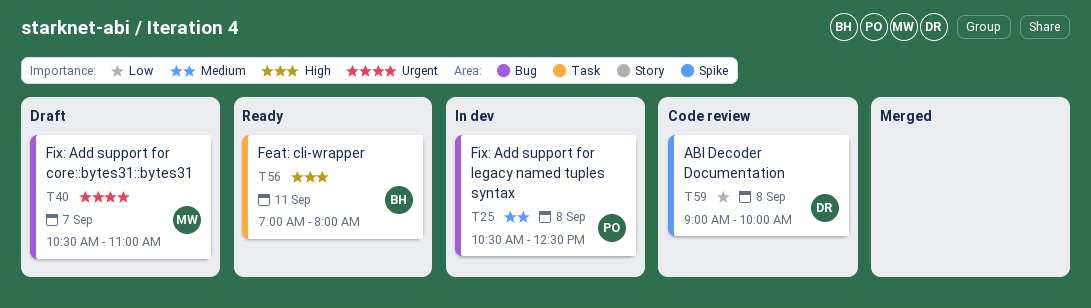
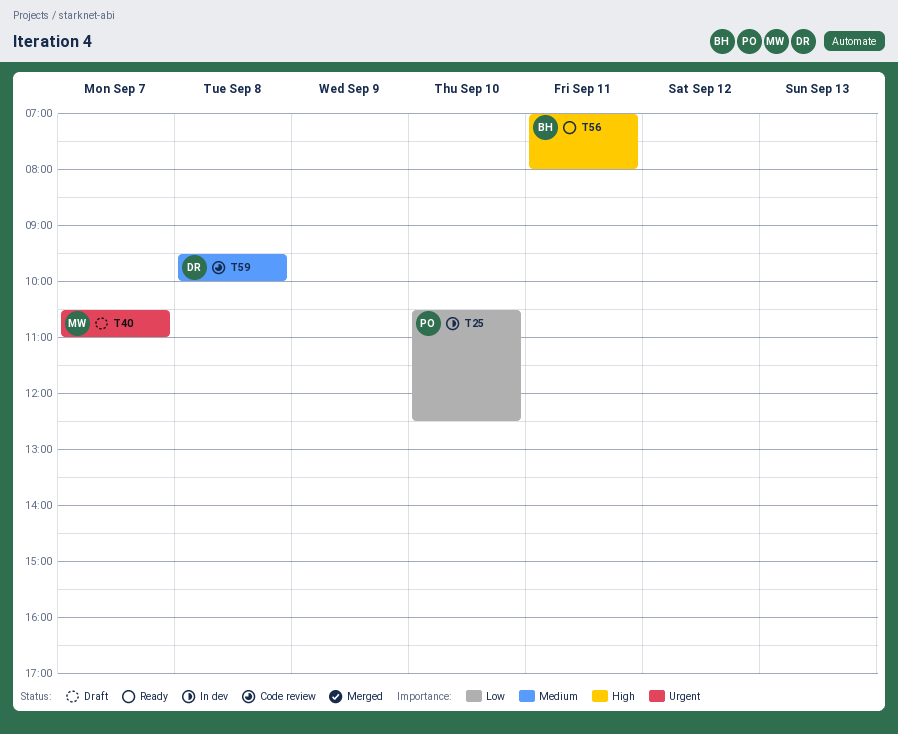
T25, priority: Medium -> Low
T25, day: Sep 8 -> Sep 10
T59, priority: Low -> Medium
T59, begins: 09:00 -> 09:30

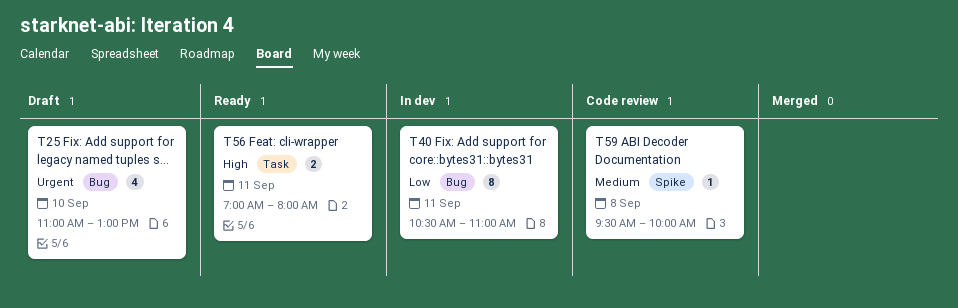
T25, status: In dev -> Draft
T25, priority: Low -> Urgent
T25, begins: 10:30 -> 11:00
T25, ends: 12:30 -> 13:00
T40, status: Draft -> In dev
T40, priority: Urgent -> Low
T40, day: Sep 7 -> Sep 11

